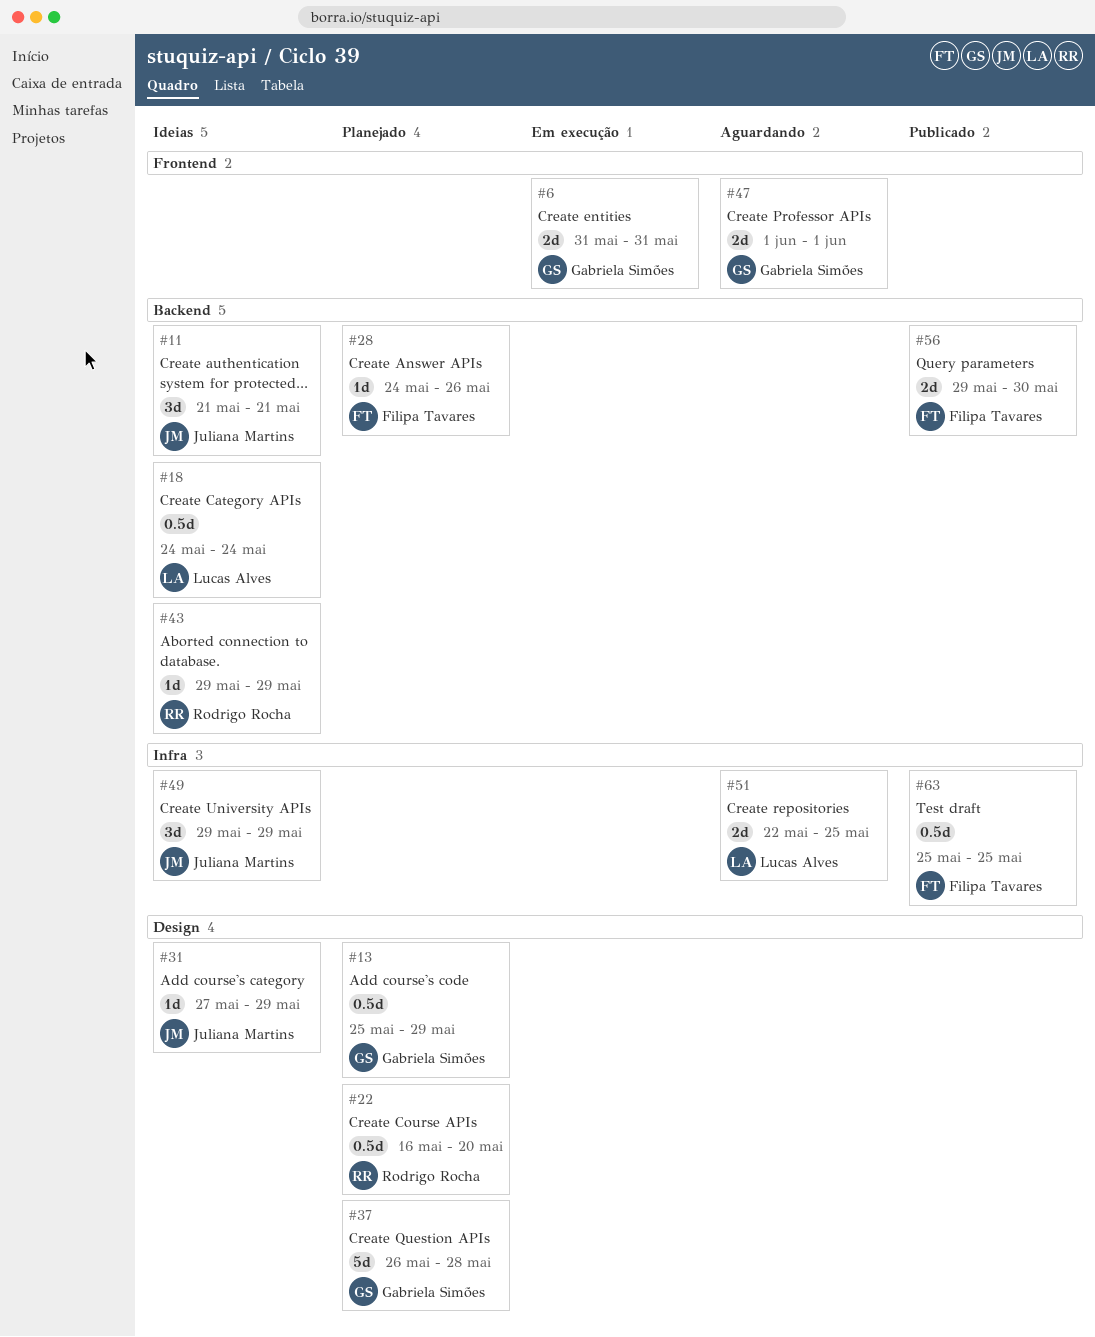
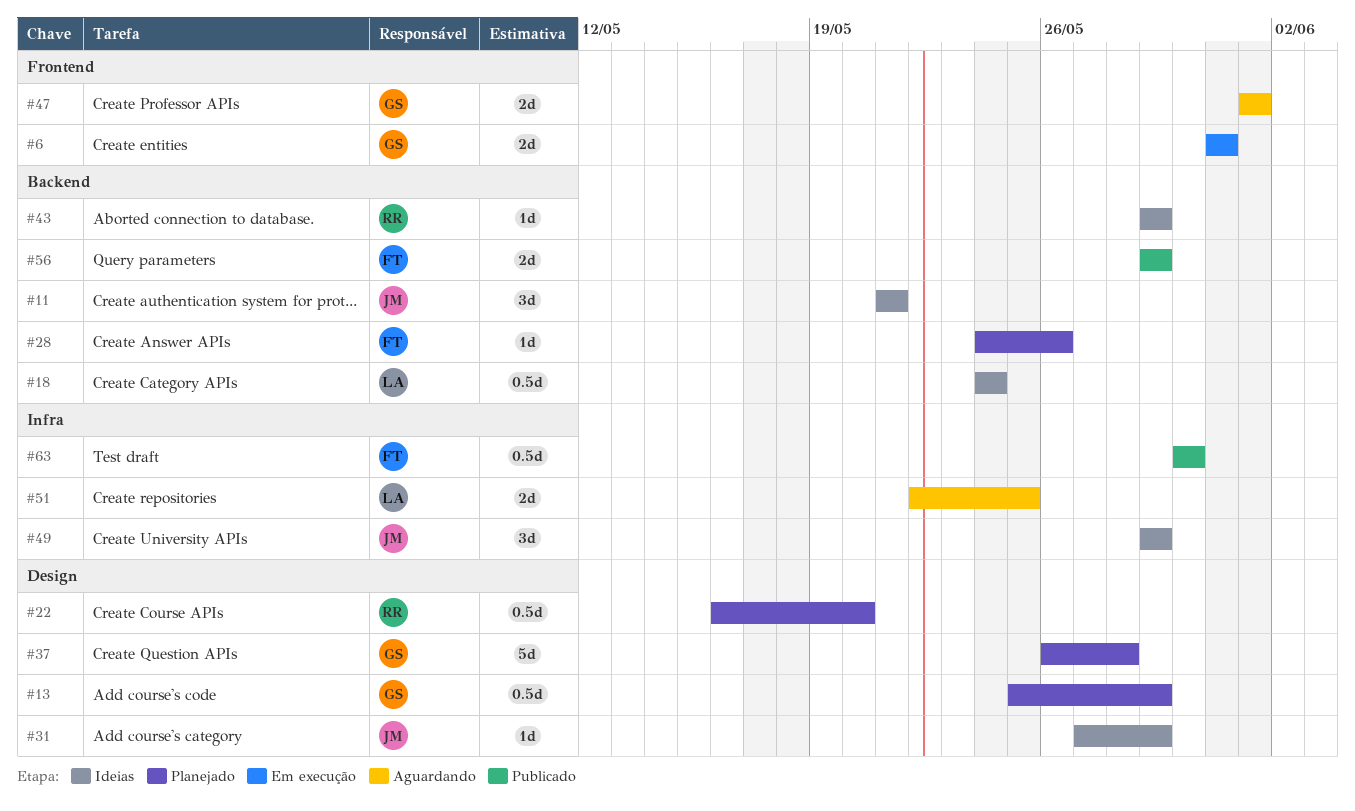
#56, due: May 30 -> May 29
#63, start: May 25 -> May 30
#63, due: May 25 -> May 30

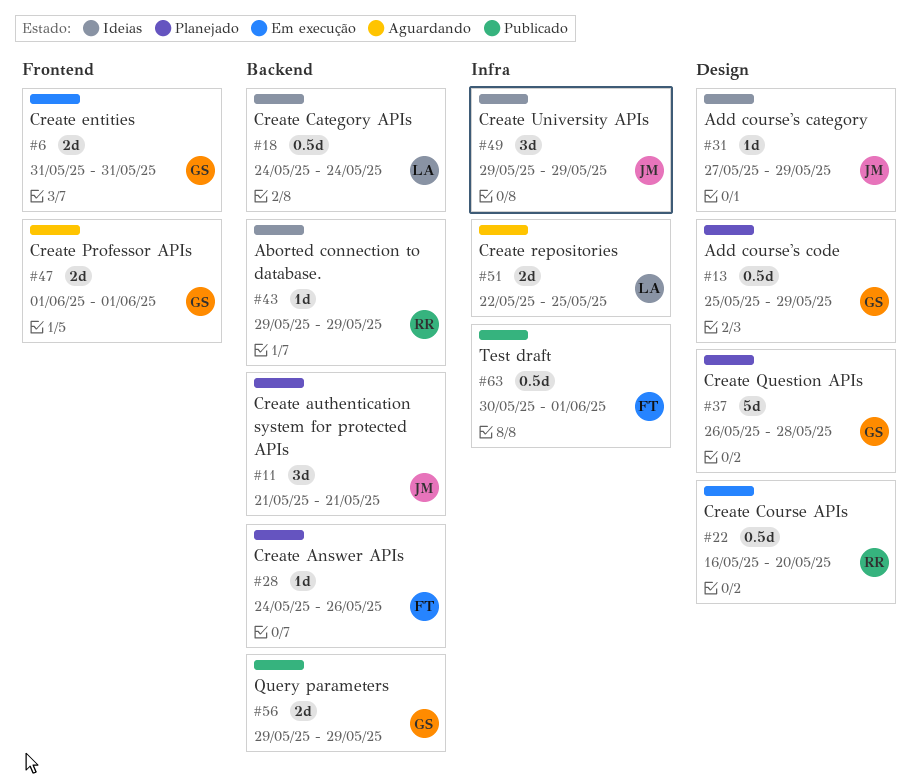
#11, status: Ideias -> Planejado
#22, status: Planejado -> Em execução
#56, owner: FT -> GS
#63, due: May 30 -> Jun 1

